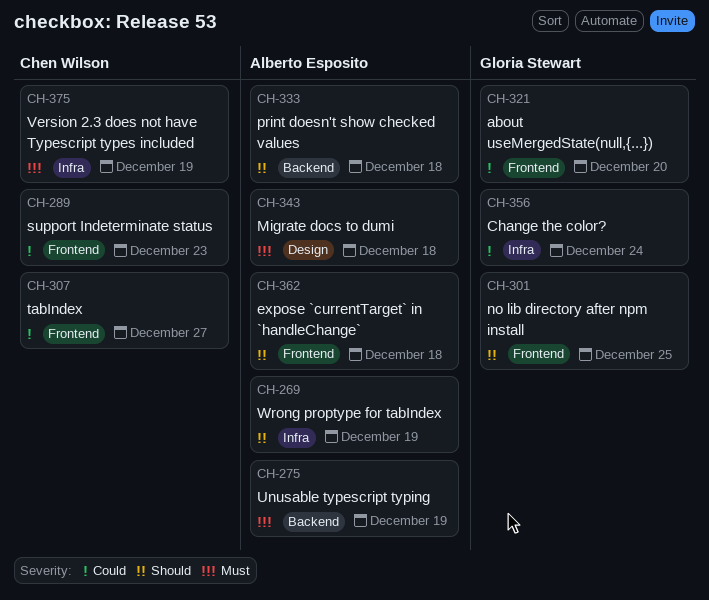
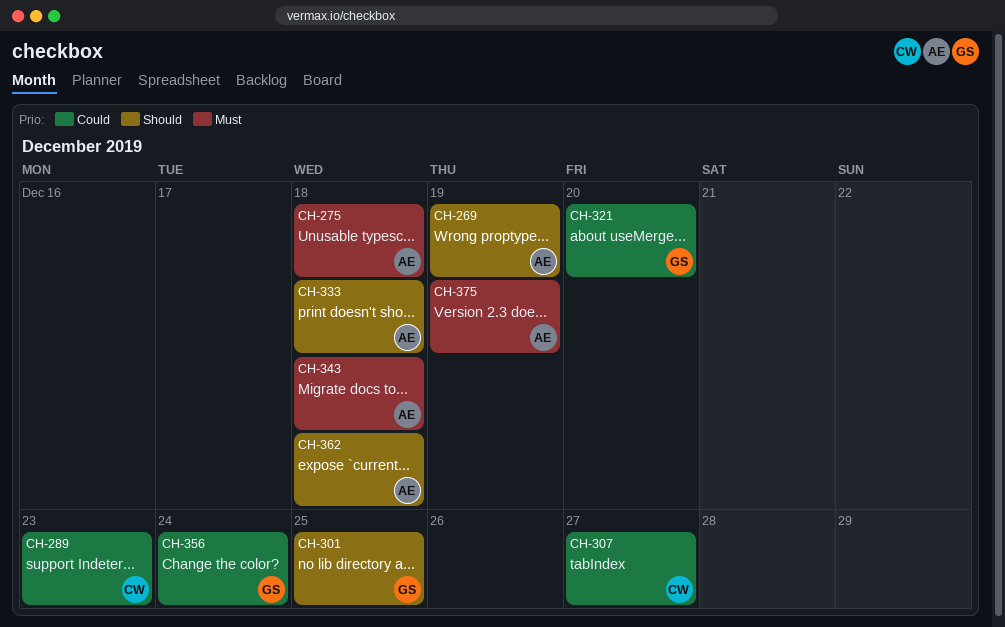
CH-275, due: Dec 19 -> Dec 18
CH-375, owner: Chen Wilson -> Alberto Esposito

